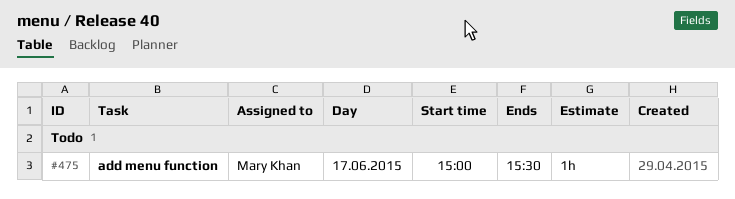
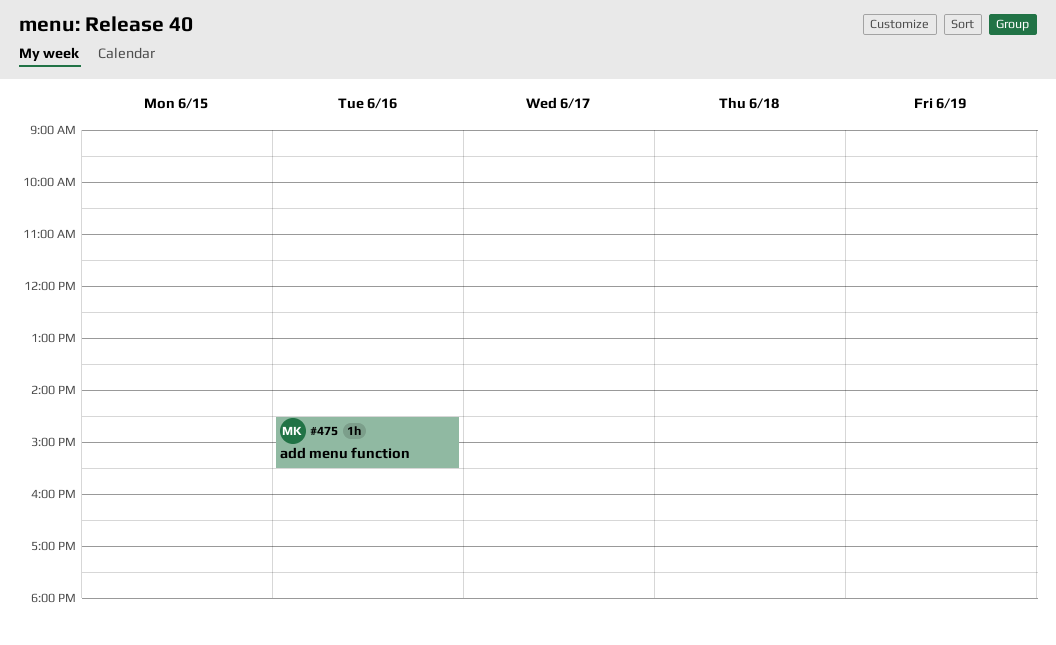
#475, day: Jun 17 -> Jun 16
#475, begins: 15:00 -> 14:30

